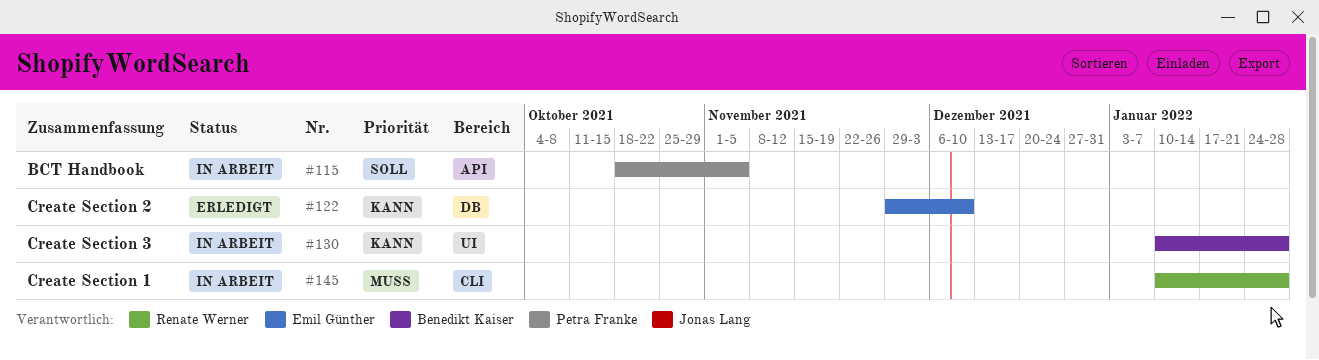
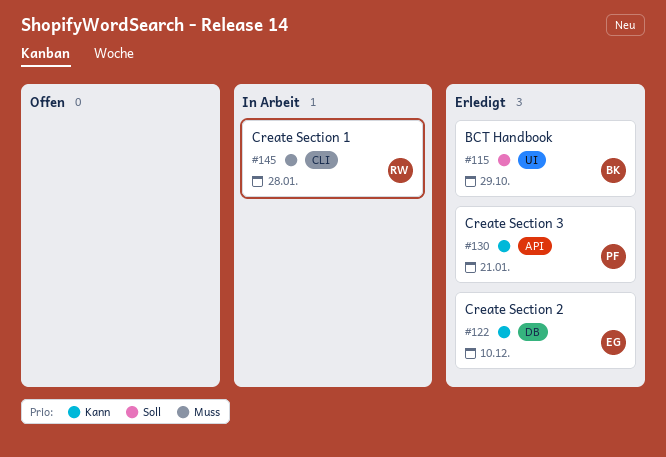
#115, status: In Arbeit -> Erledigt
#115, owner: Petra Franke -> Benedikt Kaiser
#115, label: API -> UI
#115, due: Nov 5 -> Oct 29
#130, status: In Arbeit -> Erledigt
#130, owner: Benedikt Kaiser -> Petra Franke
#130, label: UI -> API
#130, due: Jan 28 -> Jan 21

